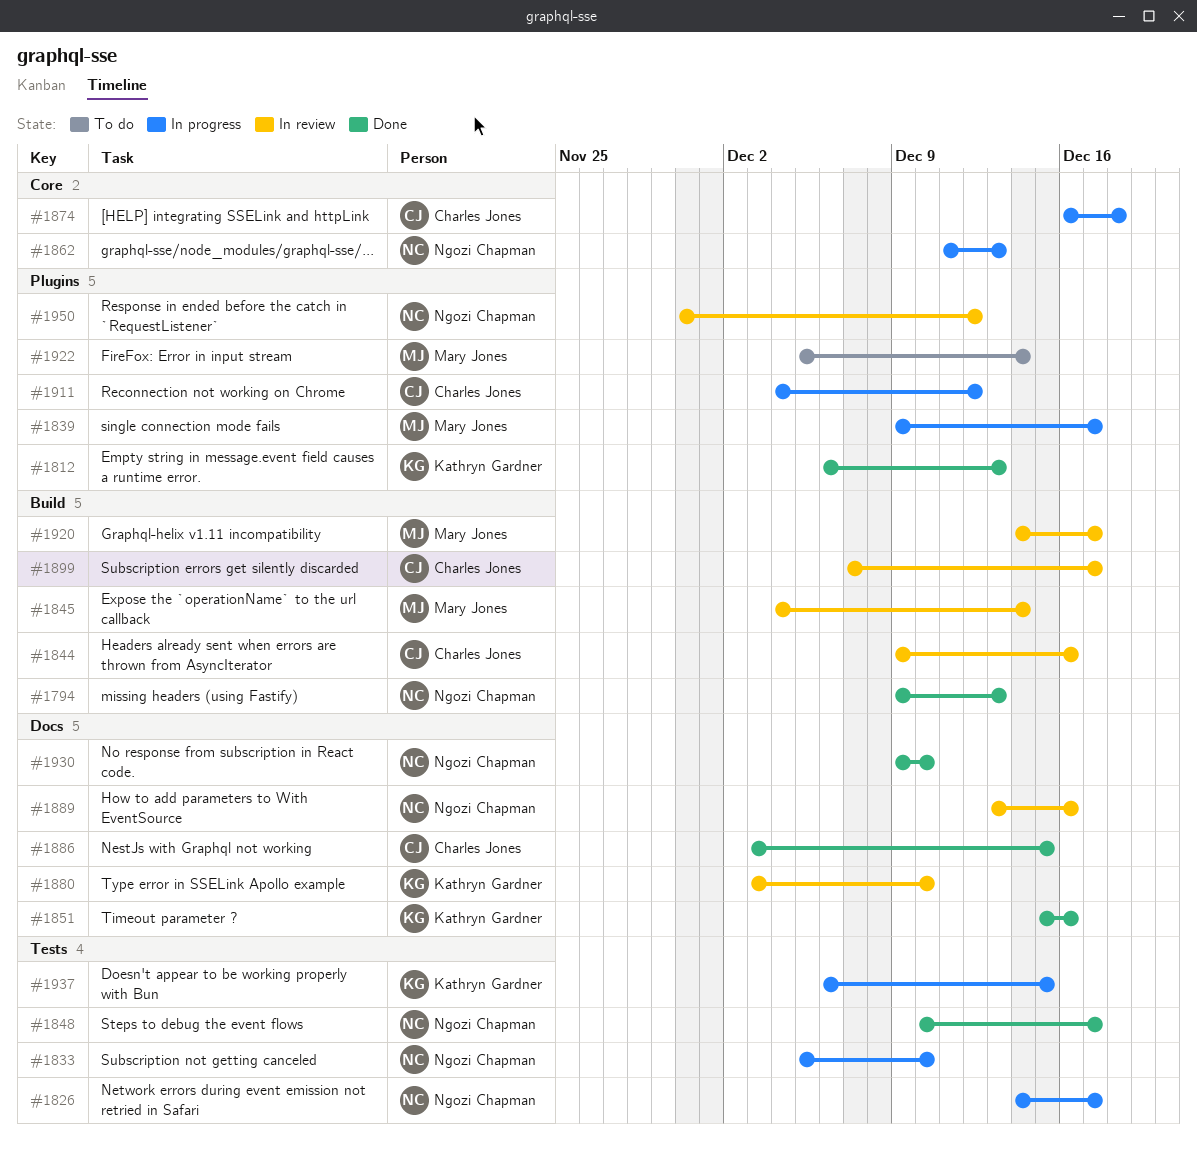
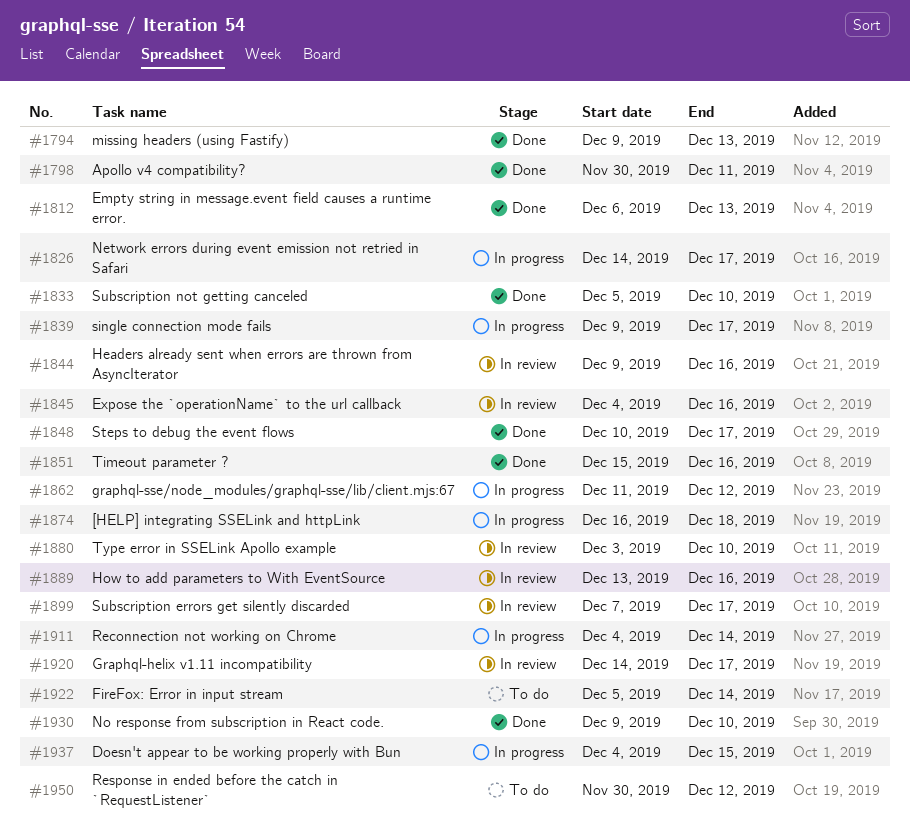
#1798: none -> present
#1833, status: In progress -> Done
#1845, due: Dec 14 -> Dec 16
#1862, due: Dec 13 -> Dec 12
#1886: present -> none
#1911, due: Dec 12 -> Dec 14
#1937, start: Dec 6 -> Dec 4
#1950, status: In review -> To do

